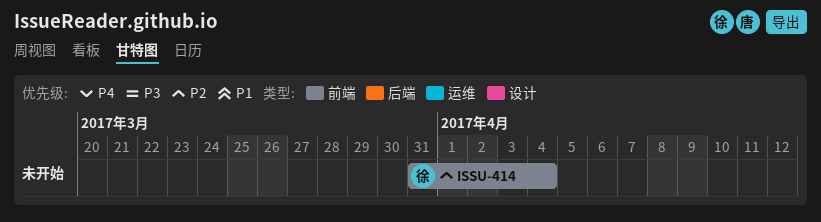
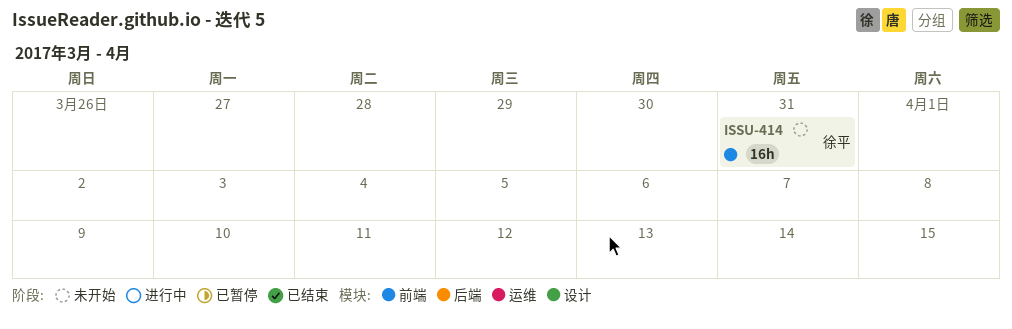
ISSU-414, due: Apr 4 -> Mar 31

